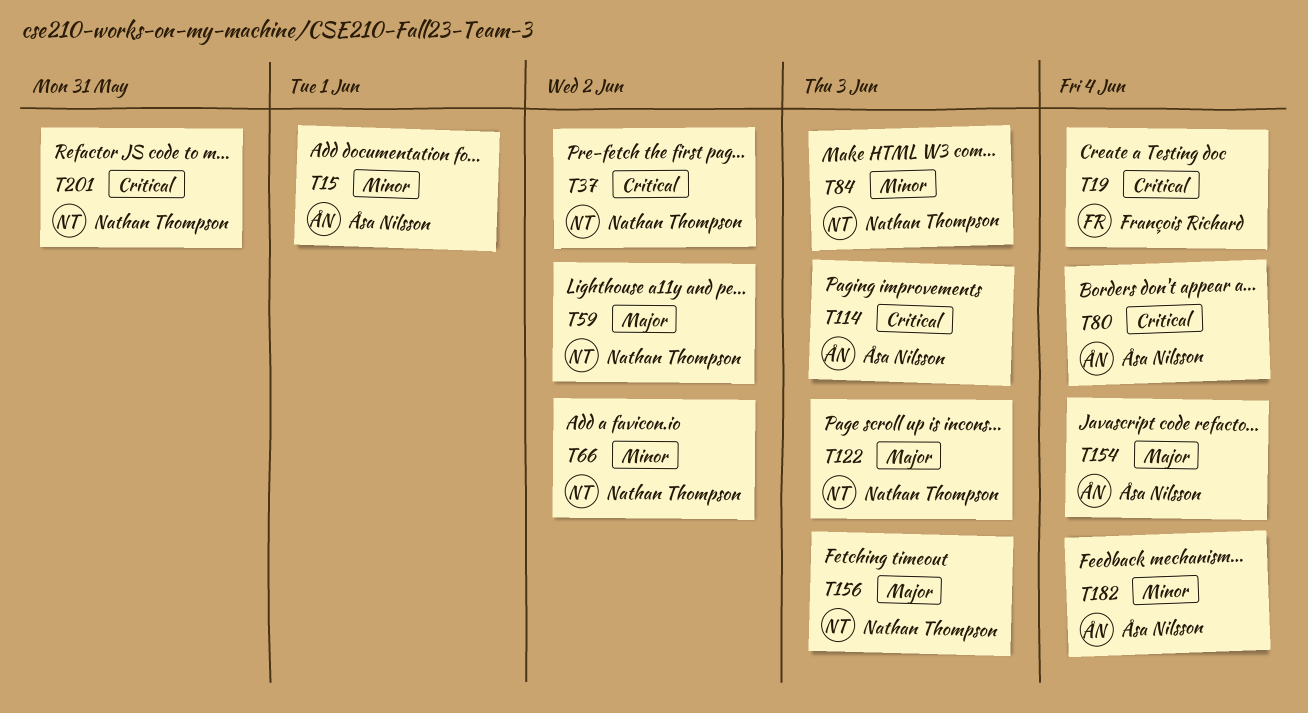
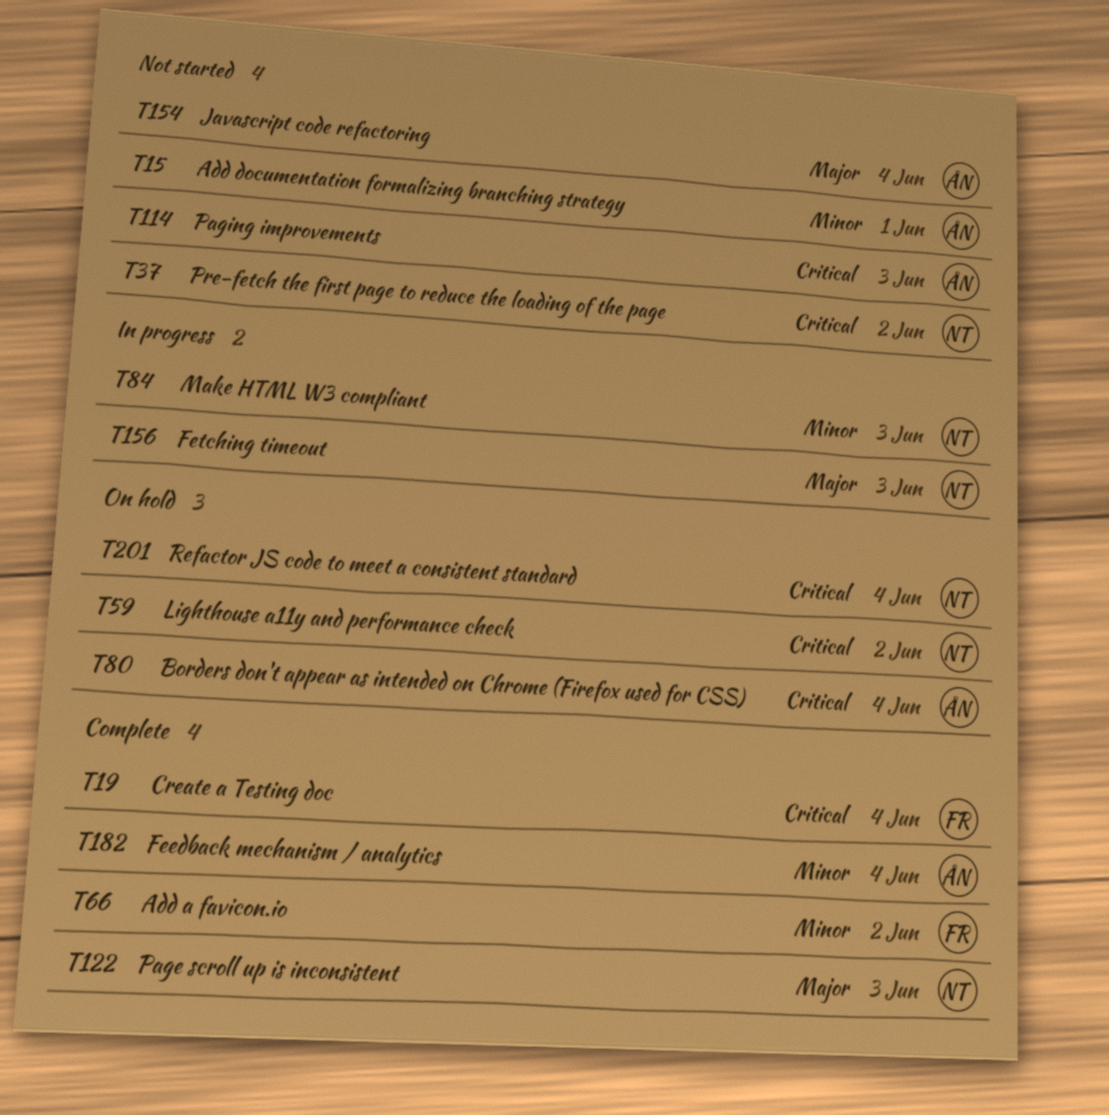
T59, priority: Major -> Critical
T66, owner: Nathan Thompson -> François Richard
T201, due: May 31 -> Jun 4

